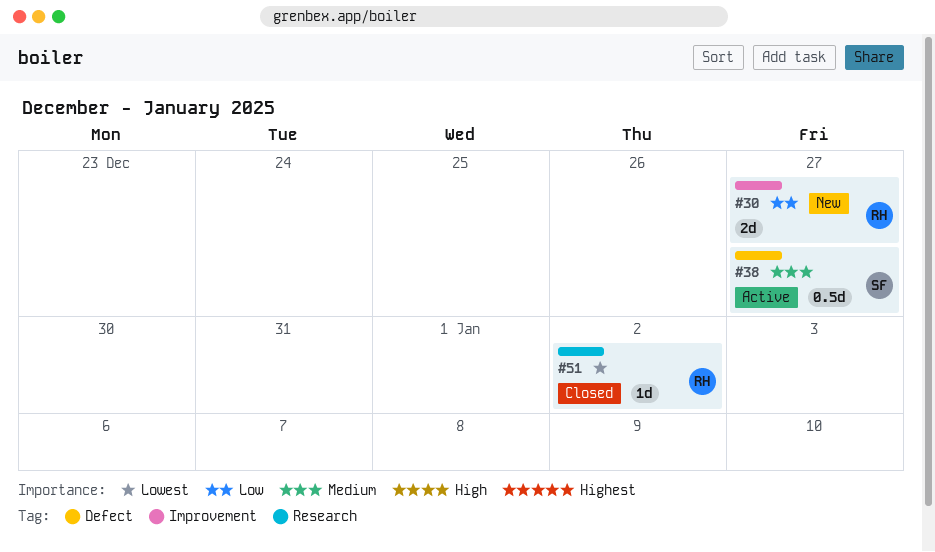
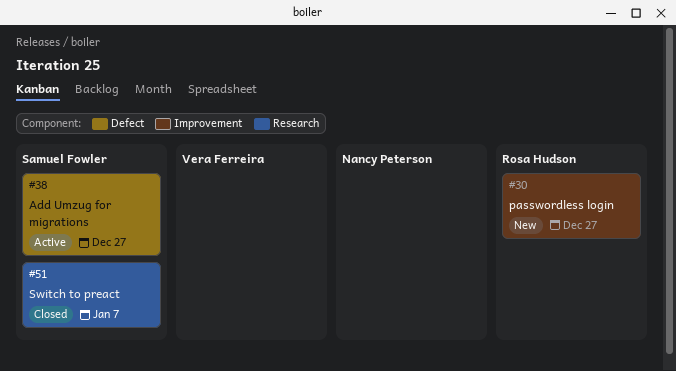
#51, owner: Rosa Hudson -> Samuel Fowler
#51, due: Jan 2 -> Jan 7

